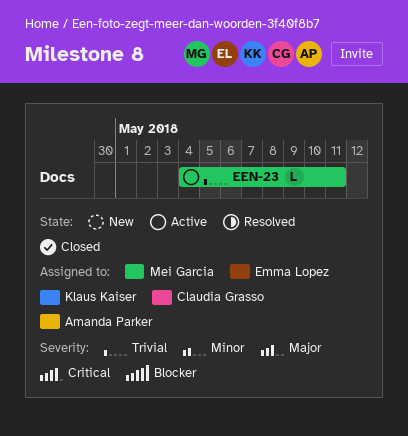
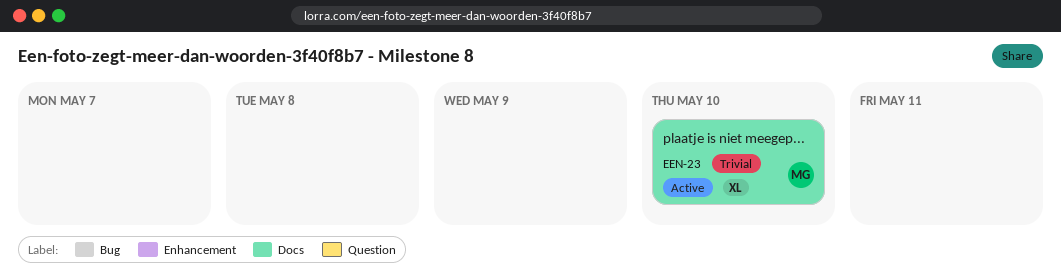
EEN-23, estimate: L -> XL
EEN-23, due: May 11 -> May 10

